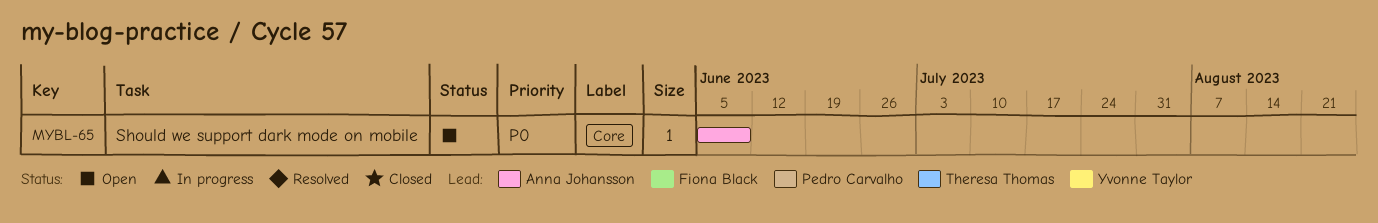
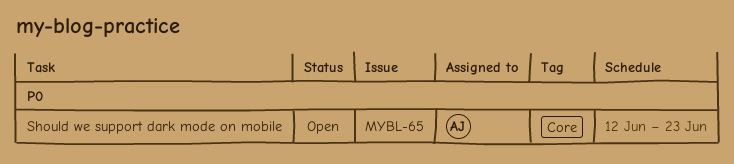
MYBL-65, start: Jun 5 -> Jun 12
MYBL-65, due: Jun 9 -> Jun 23

